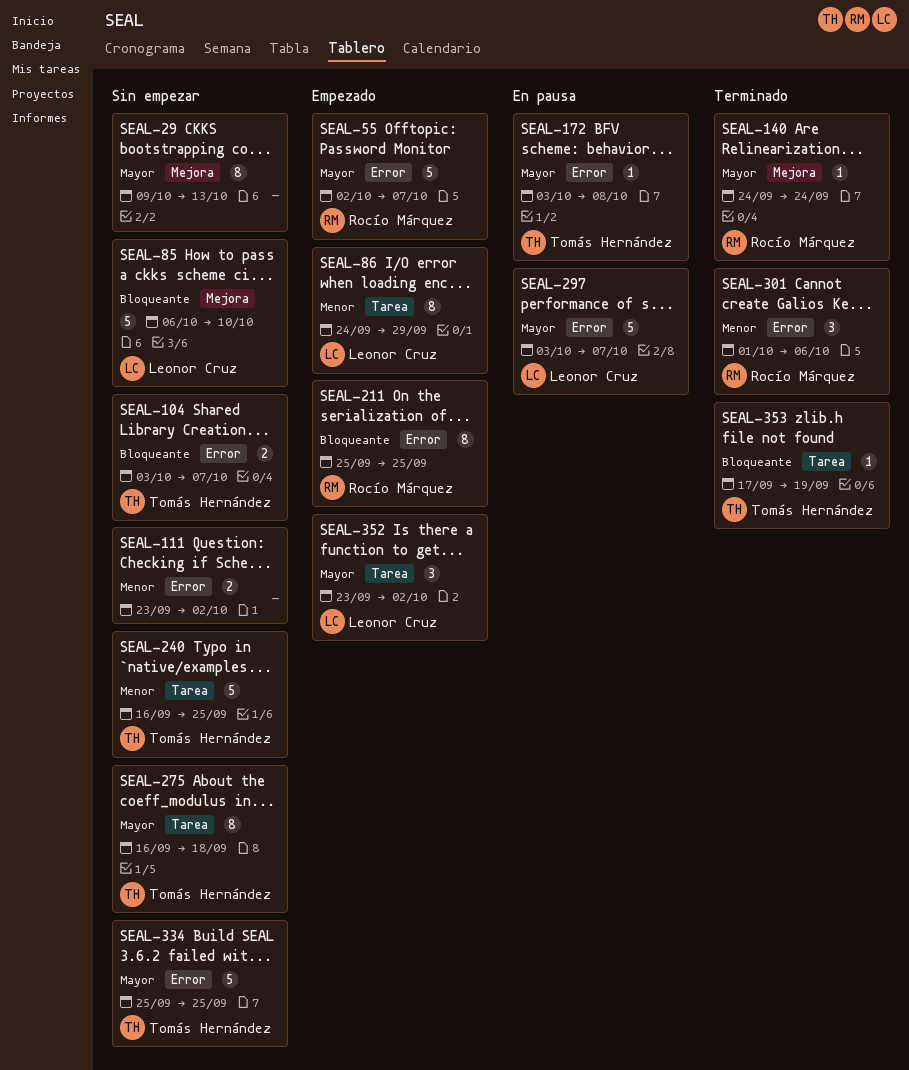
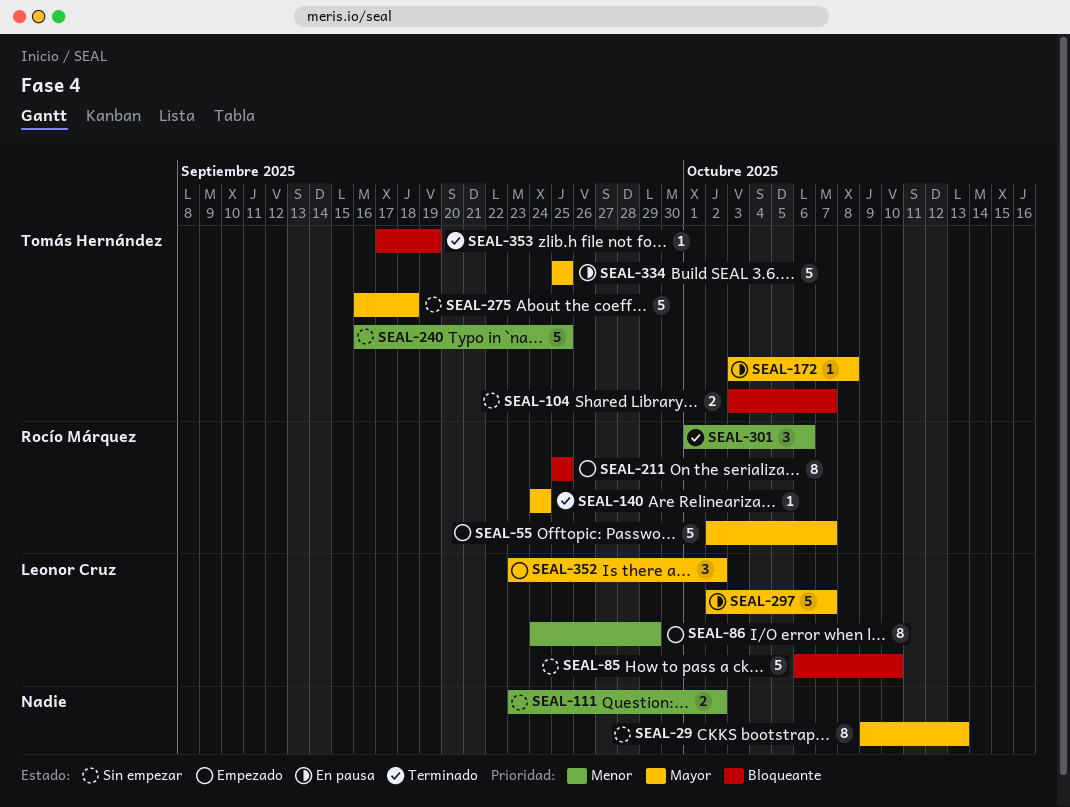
SEAL-275, estimate: 8 -> 5
SEAL-297, start: Oct 3 -> Oct 2
SEAL-334, status: Sin empezar -> En pausa

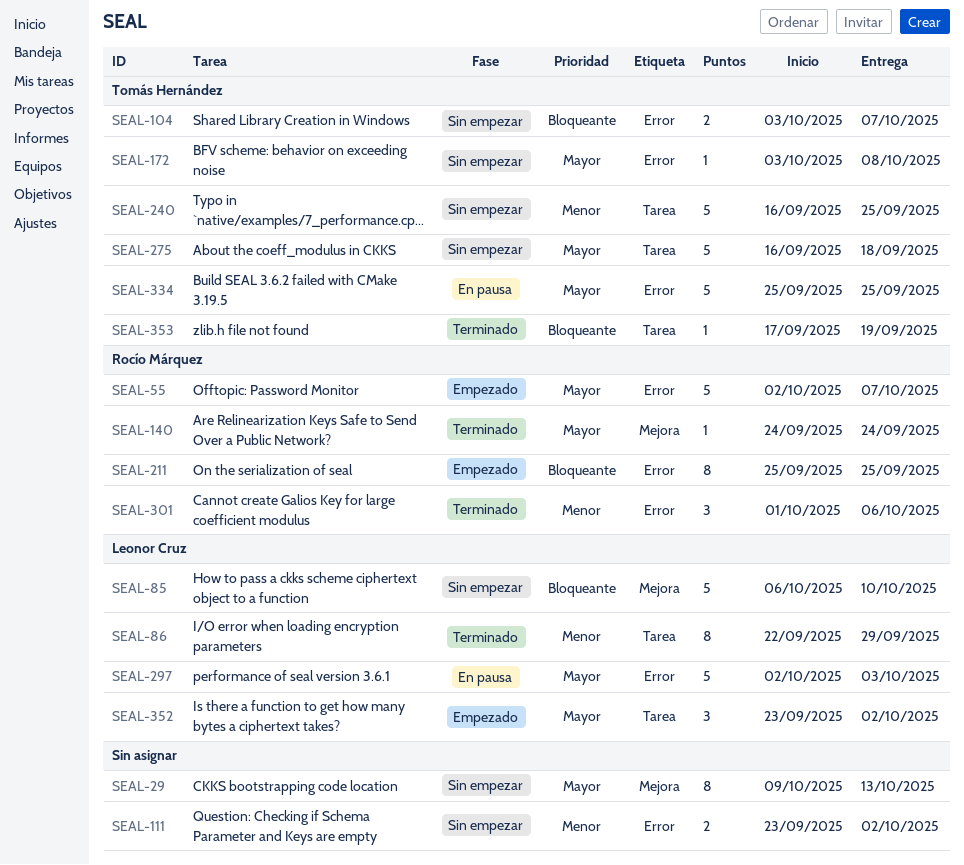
SEAL-86, status: Empezado -> Terminado
SEAL-86, start: Sep 24 -> Sep 22
SEAL-172, status: En pausa -> Sin empezar
SEAL-297, due: Oct 7 -> Oct 3

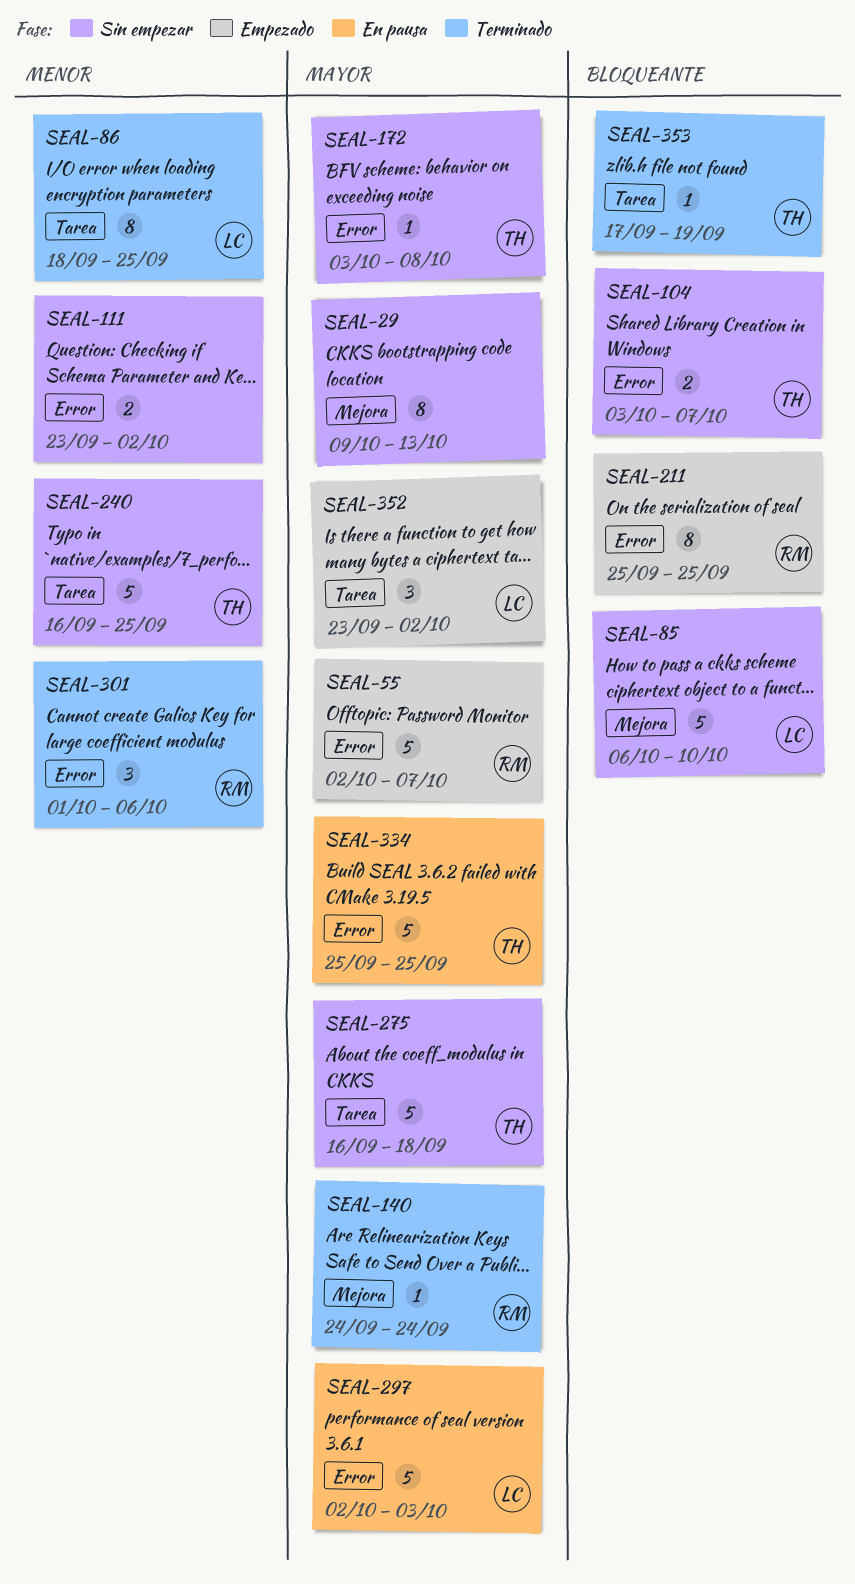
SEAL-86, start: Sep 22 -> Sep 18
SEAL-86, due: Sep 29 -> Sep 25

